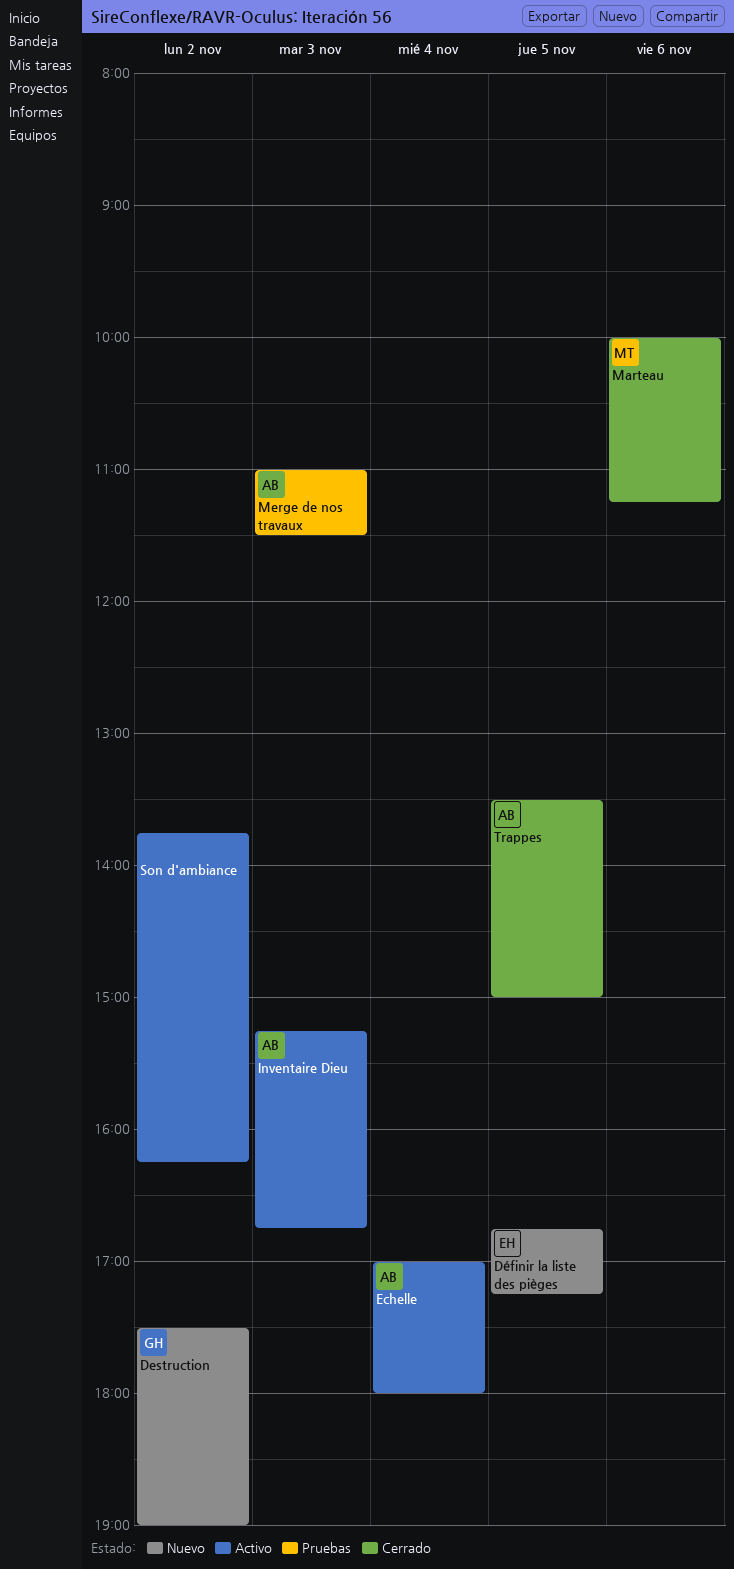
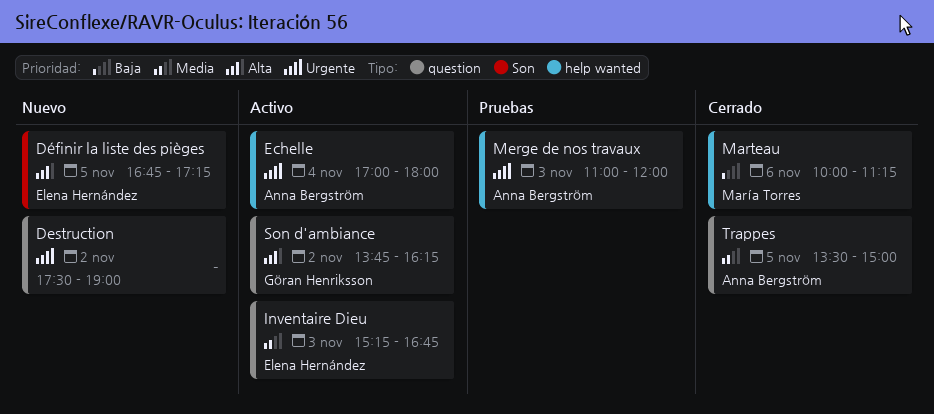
Destruction, owner: Göran Henriksson -> none
Inventaire Dieu, owner: Anna Bergström -> Elena Hernández
Merge de nos travaux, ends: 11:30 -> 12:00
Son d'ambiance, owner: none -> Göran Henriksson

